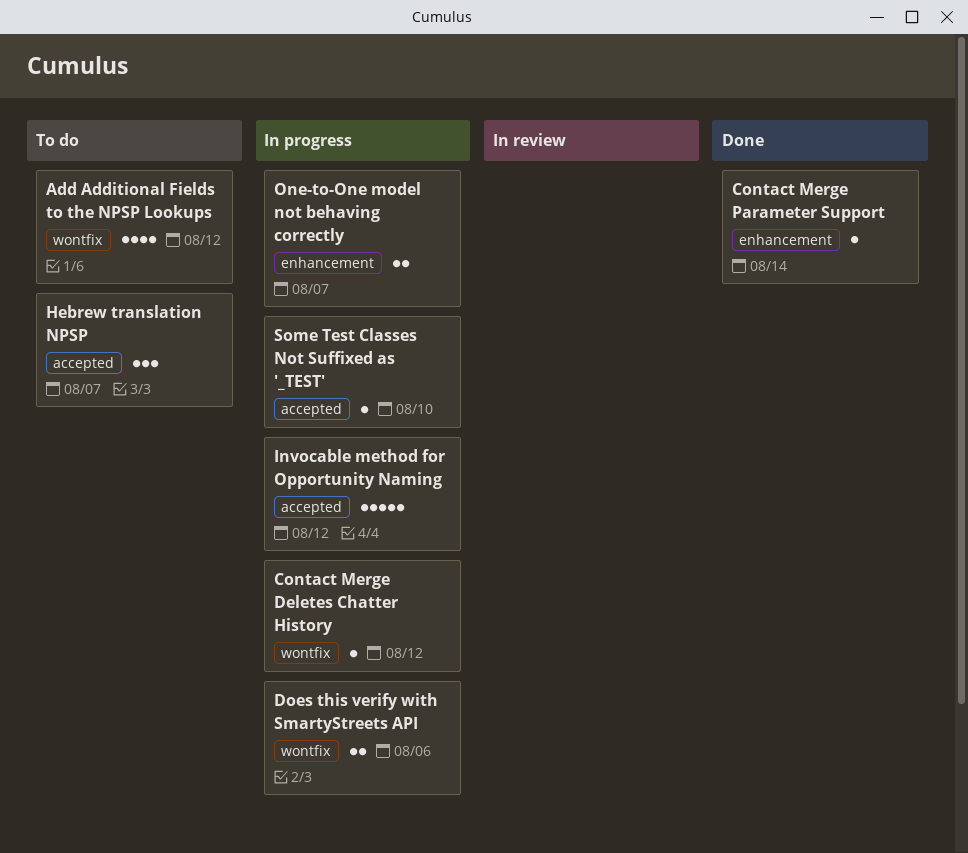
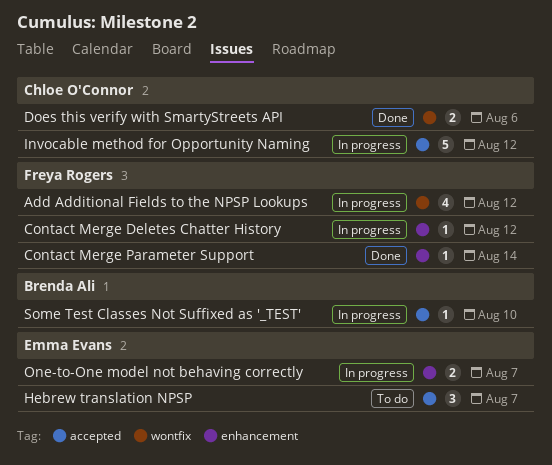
Add Additional Fields to the NPSP Lookups, status: To do -> In progress
Contact Merge Deletes Chatter History, label: wontfix -> enhancement
Does this verify with SmartyStreets API, status: In progress -> Done

